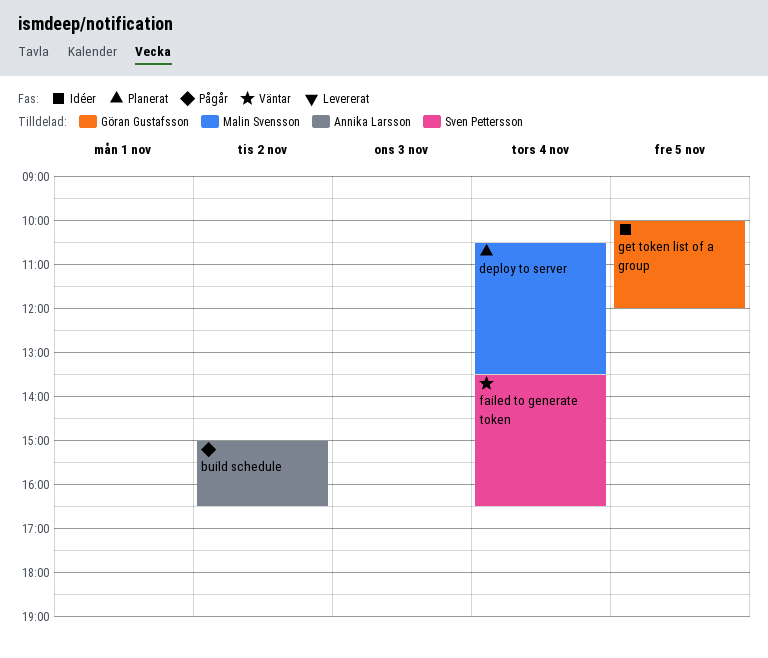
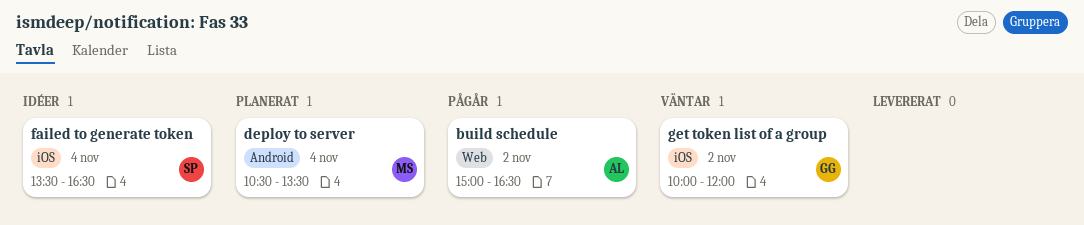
failed to generate token, status: Väntar -> Idéer
get token list of a group, status: Idéer -> Väntar
get token list of a group, day: Nov 5 -> Nov 2

